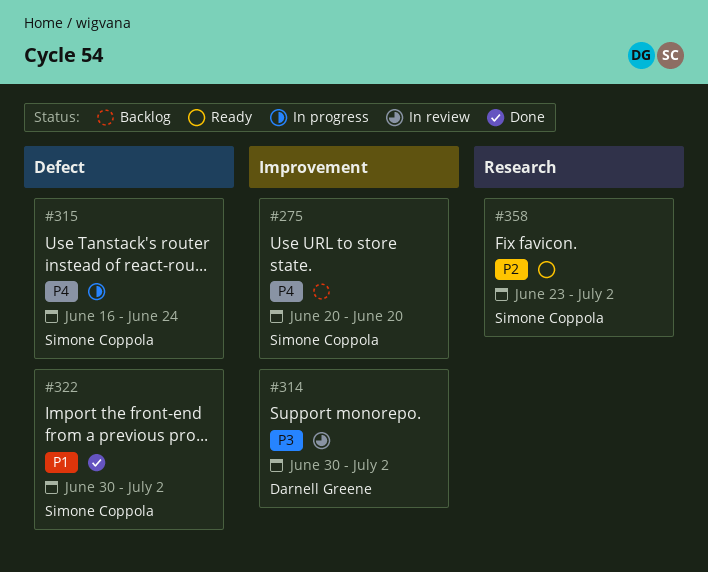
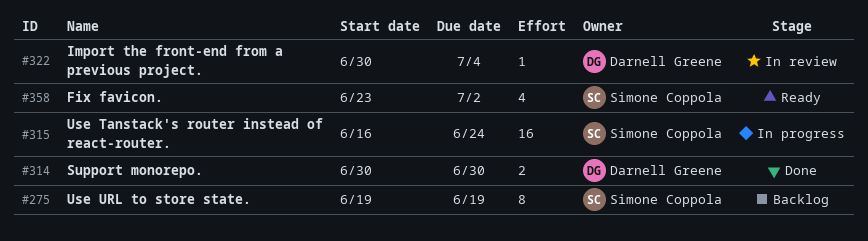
#275, start: Jun 20 -> Jun 19
#275, due: Jun 20 -> Jun 19
#314, status: In review -> Done
#314, due: Jul 2 -> Jun 30
#322, status: Done -> In review
#322, owner: Simone Coppola -> Darnell Greene
#322, due: Jul 2 -> Jul 4

